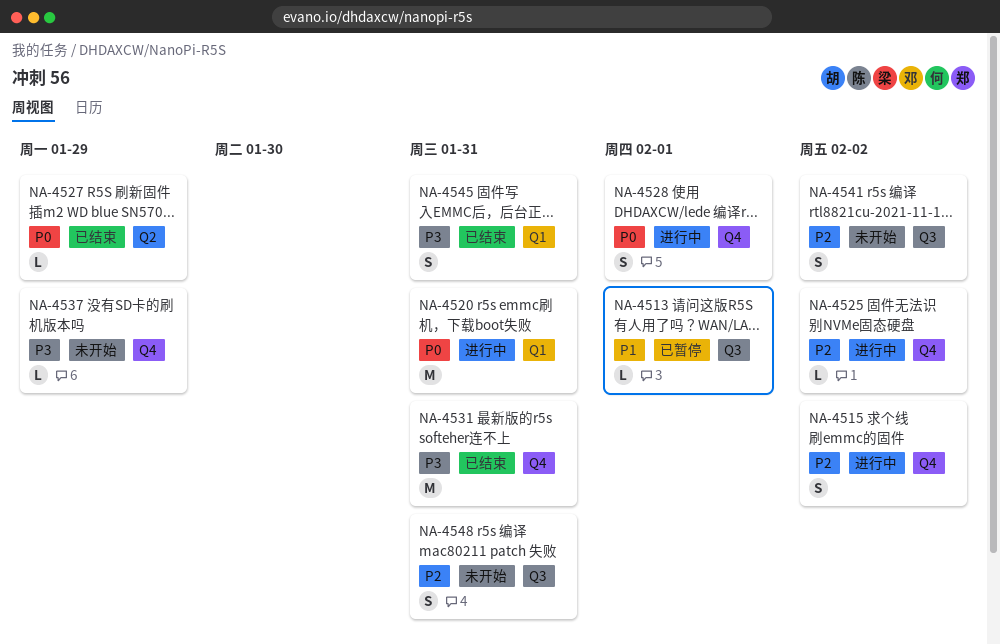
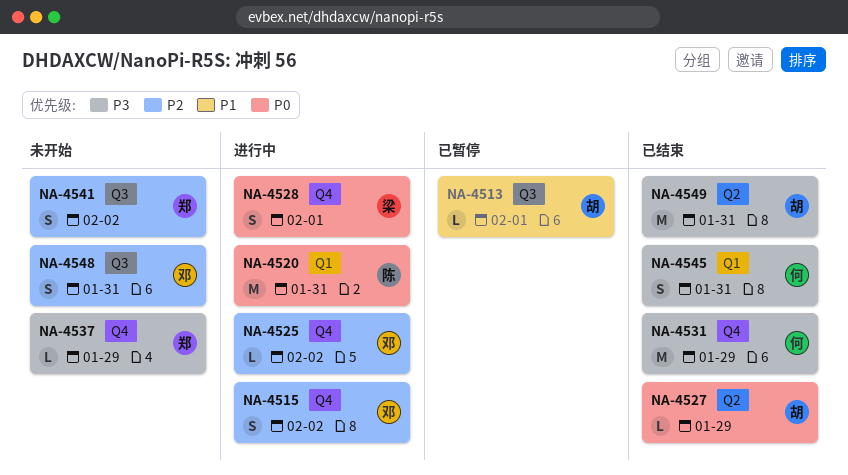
NA-4531, due: Jan 31 -> Jan 29
NA-4549: none -> present

